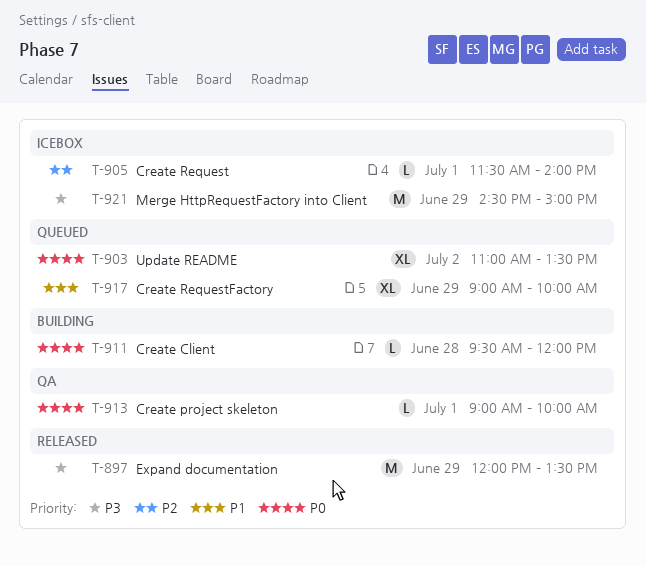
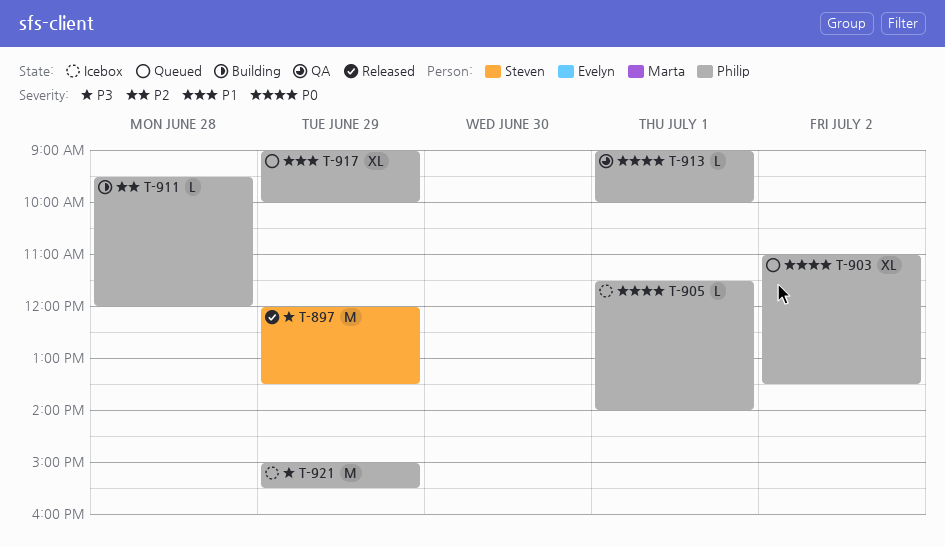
T-905, priority: P2 -> P0
T-911, priority: P0 -> P2
T-921, begins: 14:30 -> 15:00
T-921, ends: 15:00 -> 15:30

